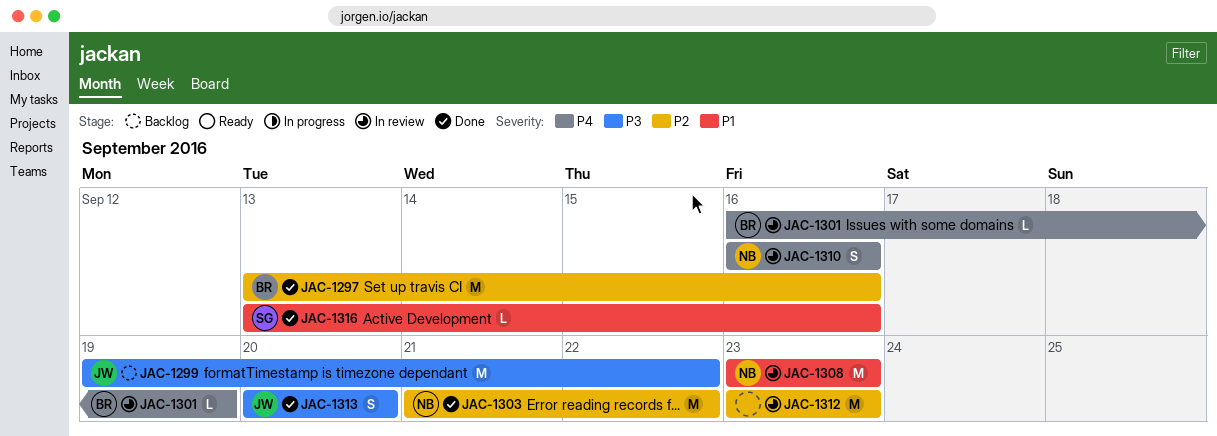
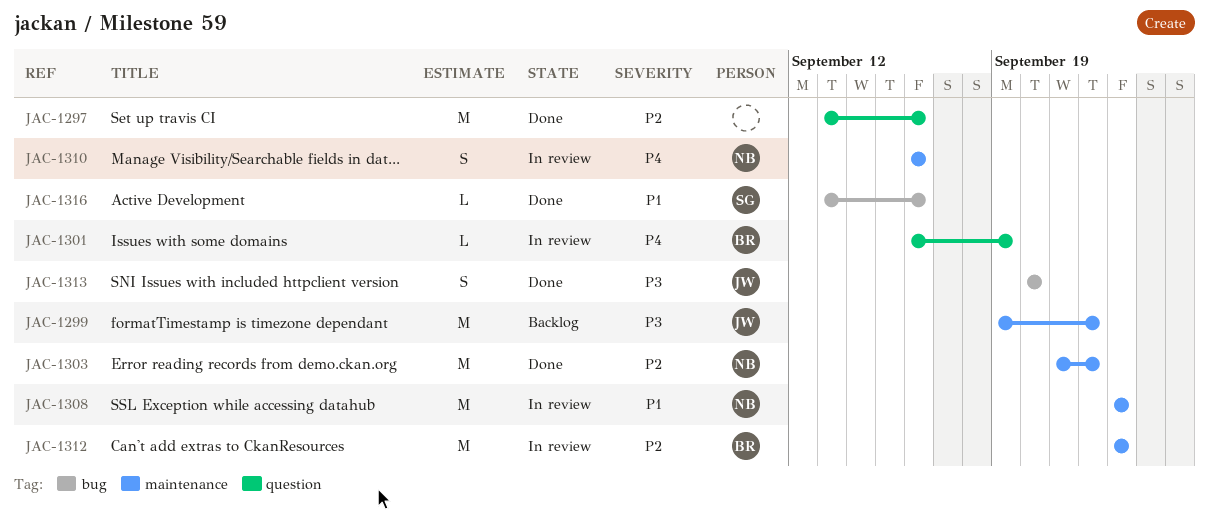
JAC-1297, owner: BR -> none
JAC-1312, owner: none -> BR

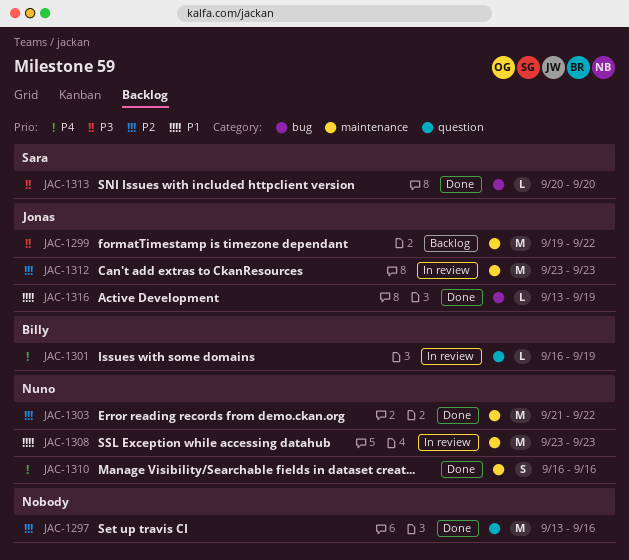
JAC-1310, status: In review -> Done
JAC-1312, owner: Billy -> Jonas
JAC-1313, owner: Jonas -> Sara
JAC-1313, estimate: S -> L
JAC-1316, owner: Sara -> Jonas
JAC-1316, due: Sep 16 -> Sep 19

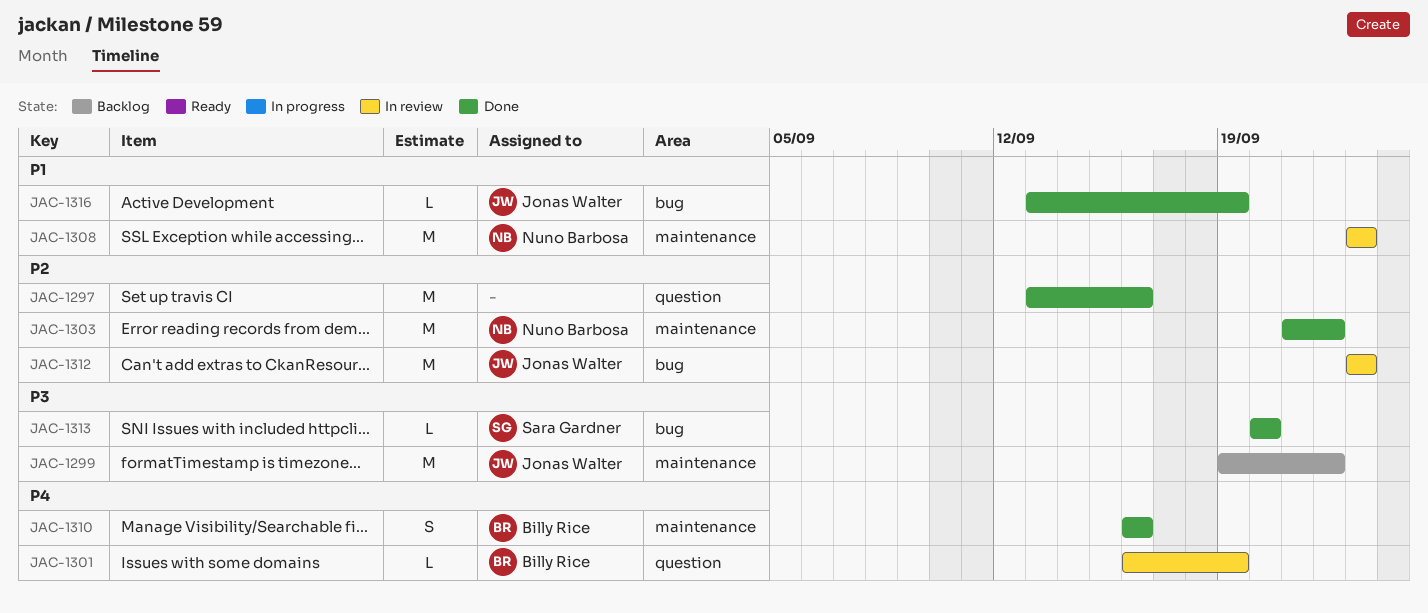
JAC-1310, owner: Nuno Barbosa -> Billy Rice
JAC-1312, label: maintenance -> bug

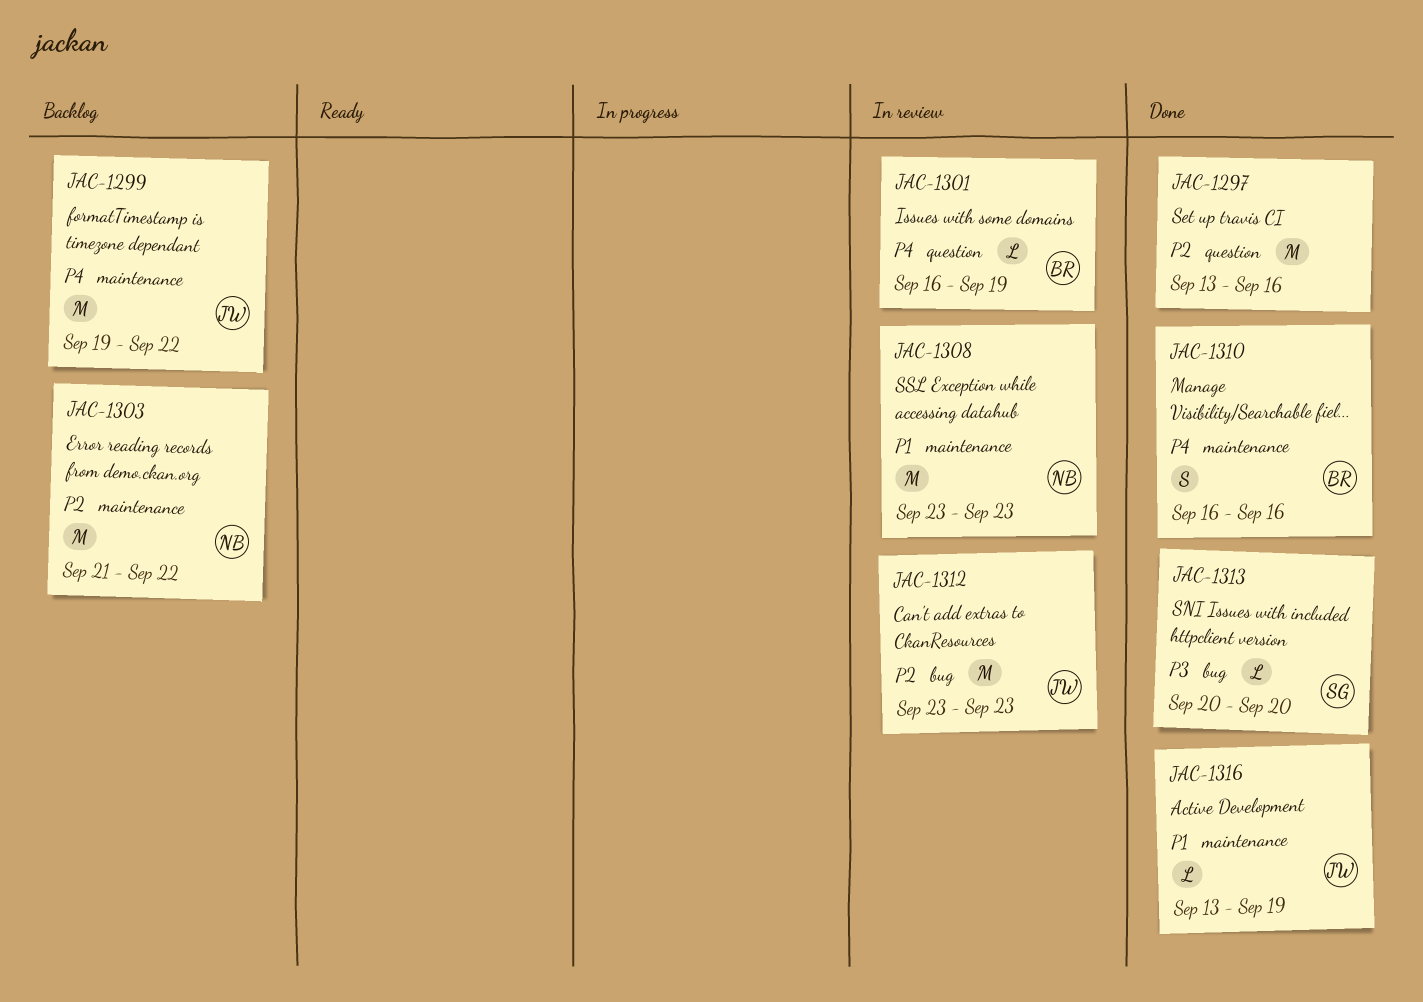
JAC-1299, priority: P3 -> P4
JAC-1303, status: Done -> Backlog
JAC-1316, label: bug -> maintenance

